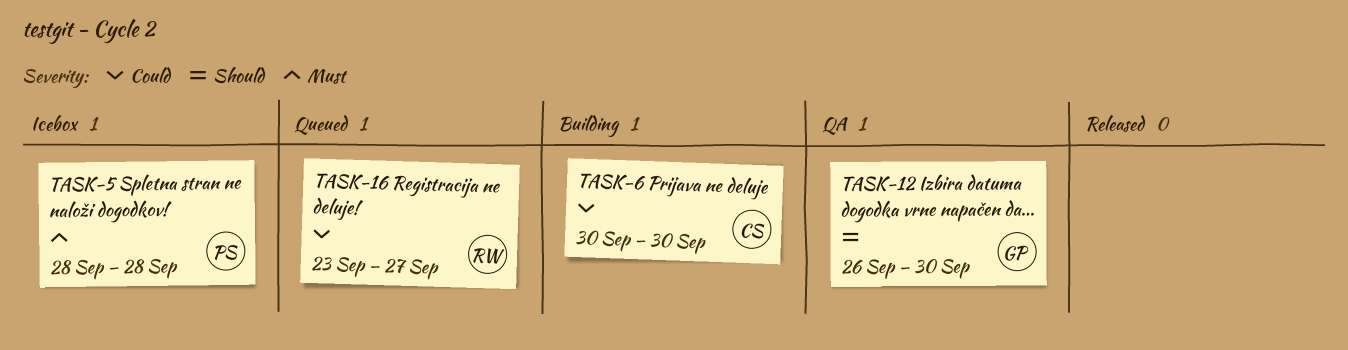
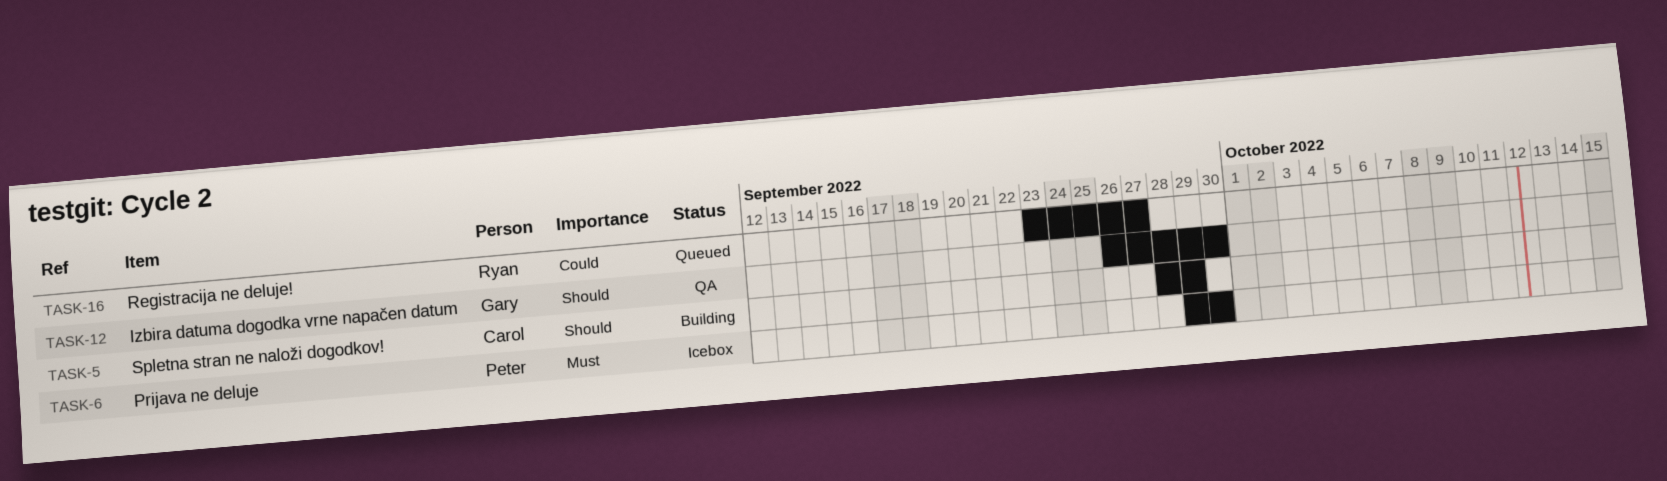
TASK-5, status: Icebox -> Building
TASK-5, owner: Peter -> Carol
TASK-5, priority: Must -> Should
TASK-5, due: Sep 28 -> Sep 29
TASK-6, status: Building -> Icebox
TASK-6, owner: Carol -> Peter
TASK-6, priority: Could -> Must
TASK-6, start: Sep 30 -> Sep 29

